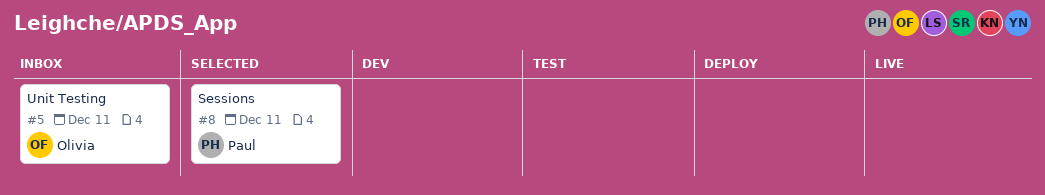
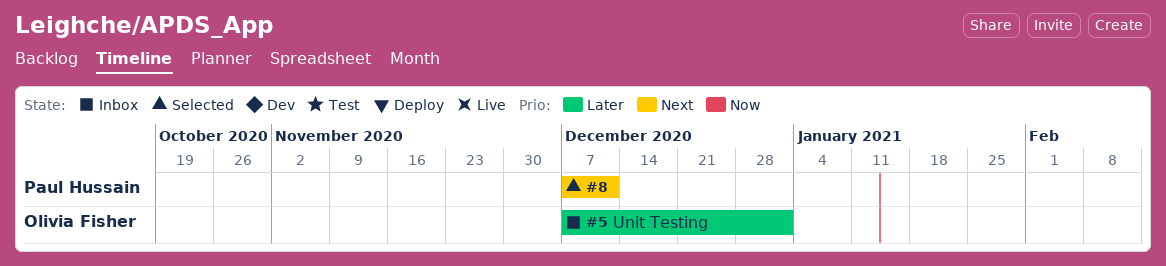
#5, due: Dec 11 -> Jan 1

